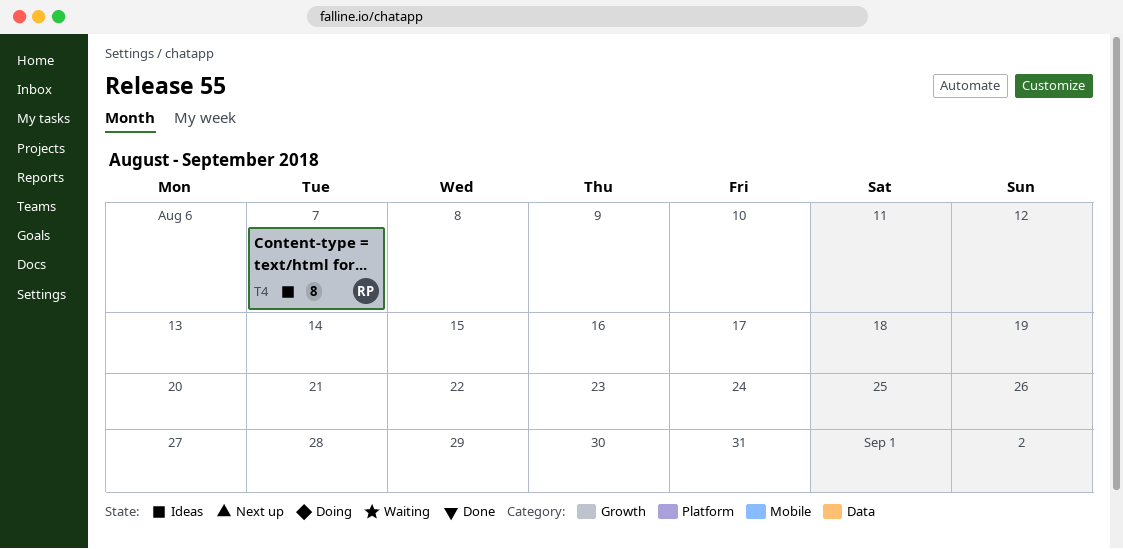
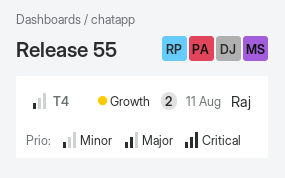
T4, estimate: 8 -> 2
T4, due: Aug 7 -> Aug 11

